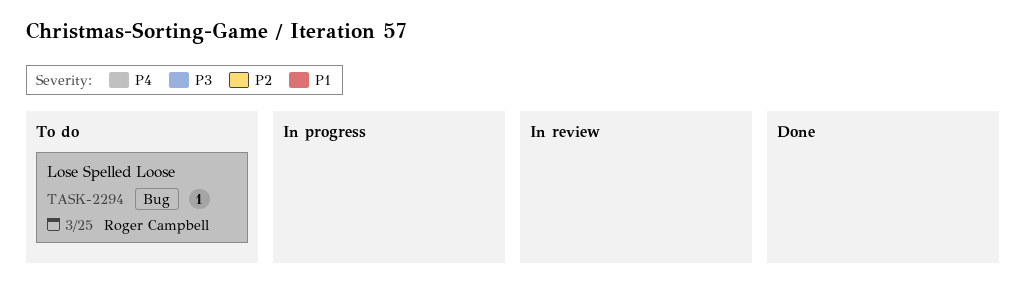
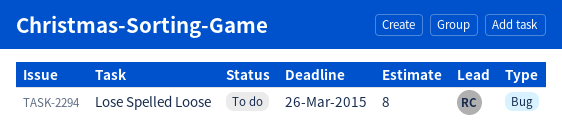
TASK-2294, estimate: 1 -> 8
TASK-2294, due: Mar 25 -> Mar 26

